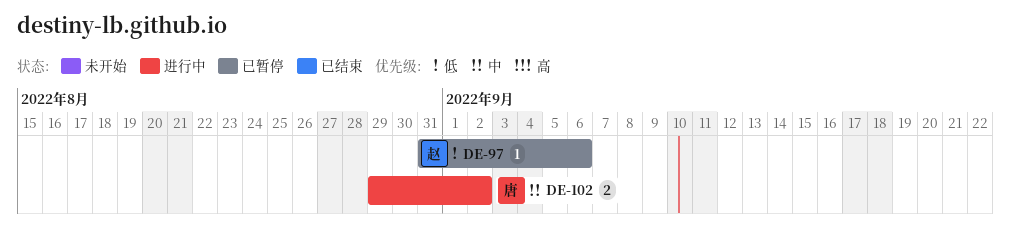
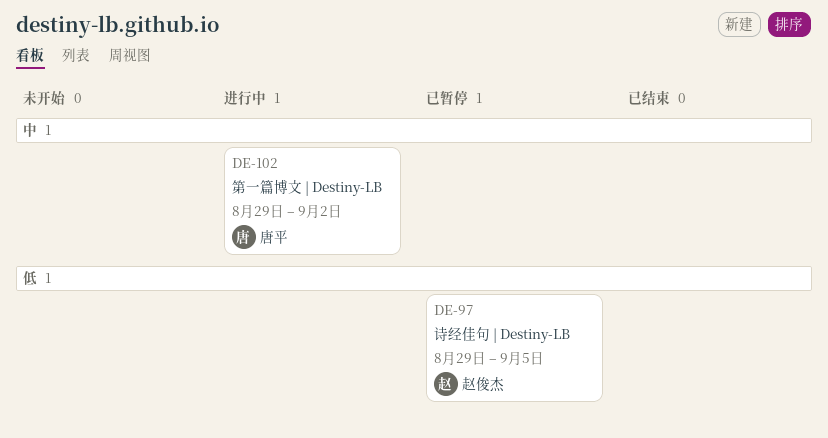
DE-97, start: Aug 31 -> Aug 29
DE-97, due: Sep 6 -> Sep 5

